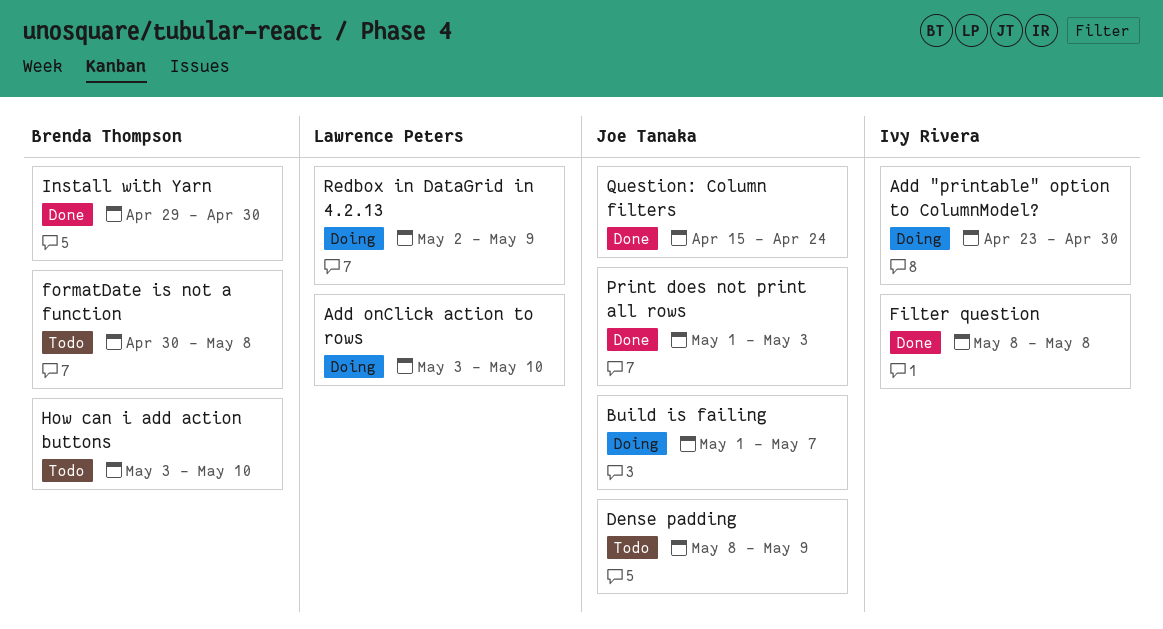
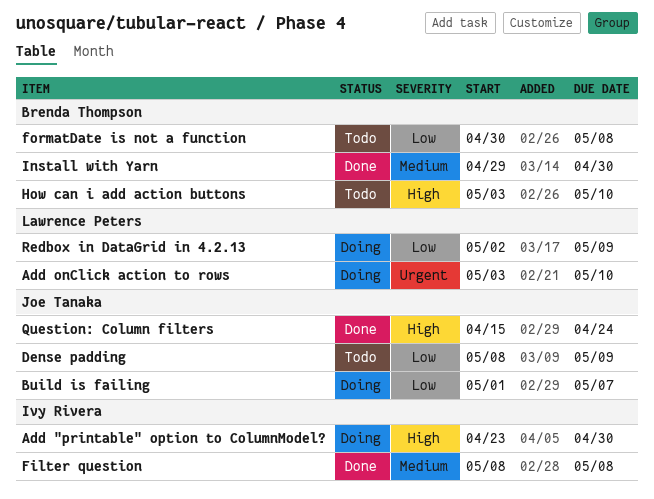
Print does not print all rows: present -> none

